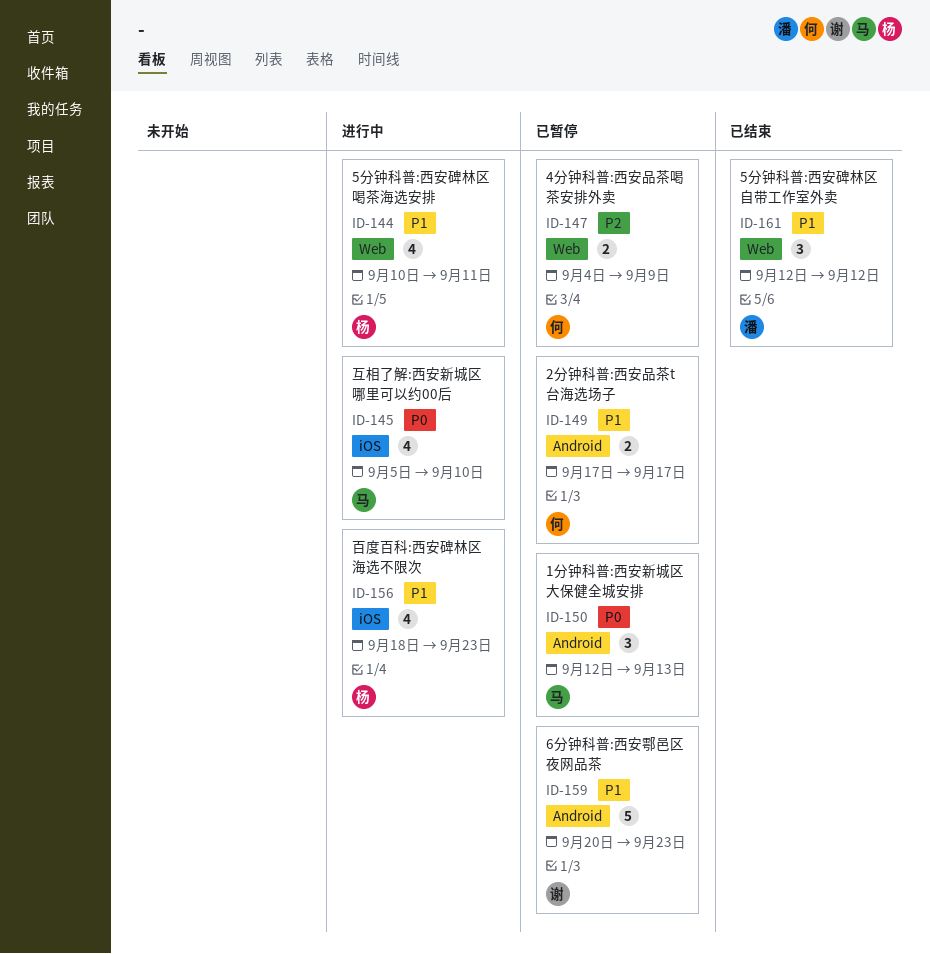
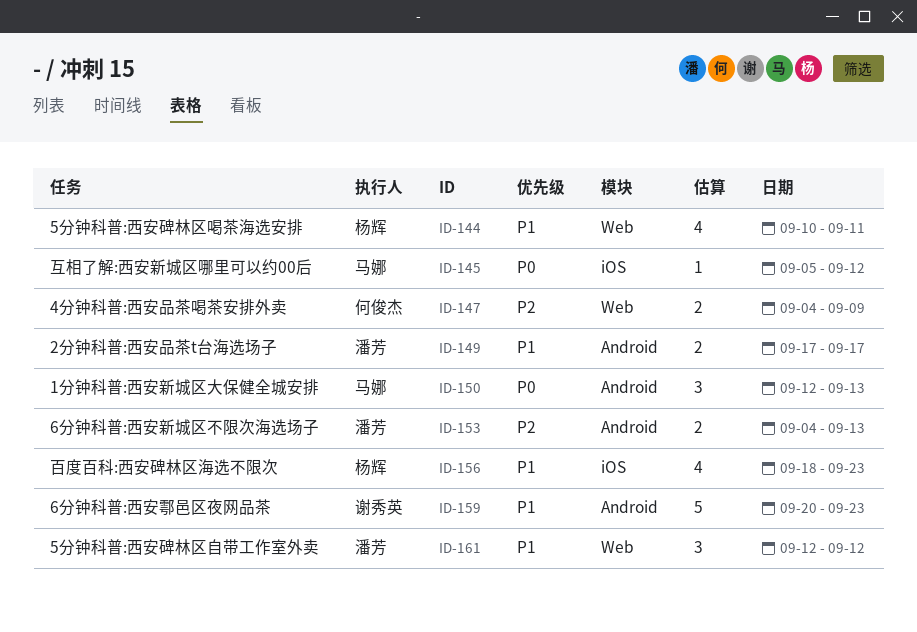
ID-145, estimate: 4 -> 1
ID-145, due: Sep 10 -> Sep 12
ID-149, owner: 何俊杰 -> 潘芳
ID-153: none -> present

